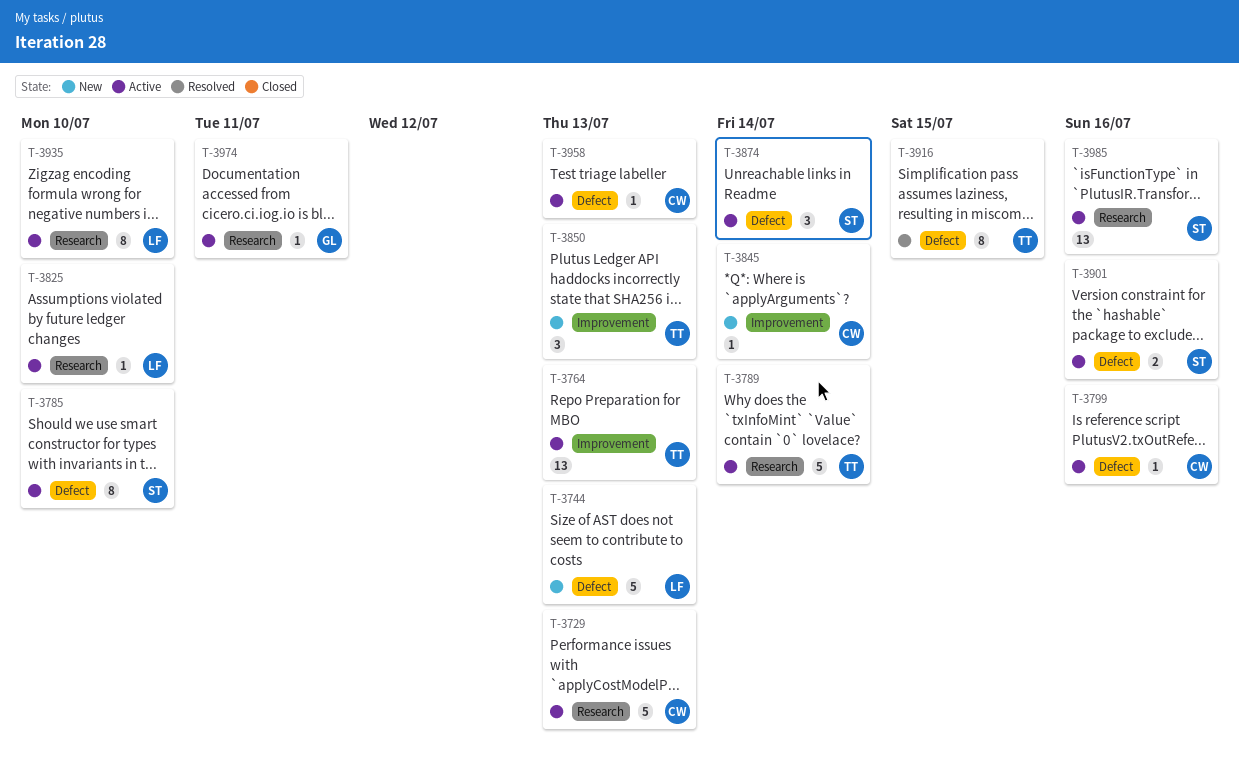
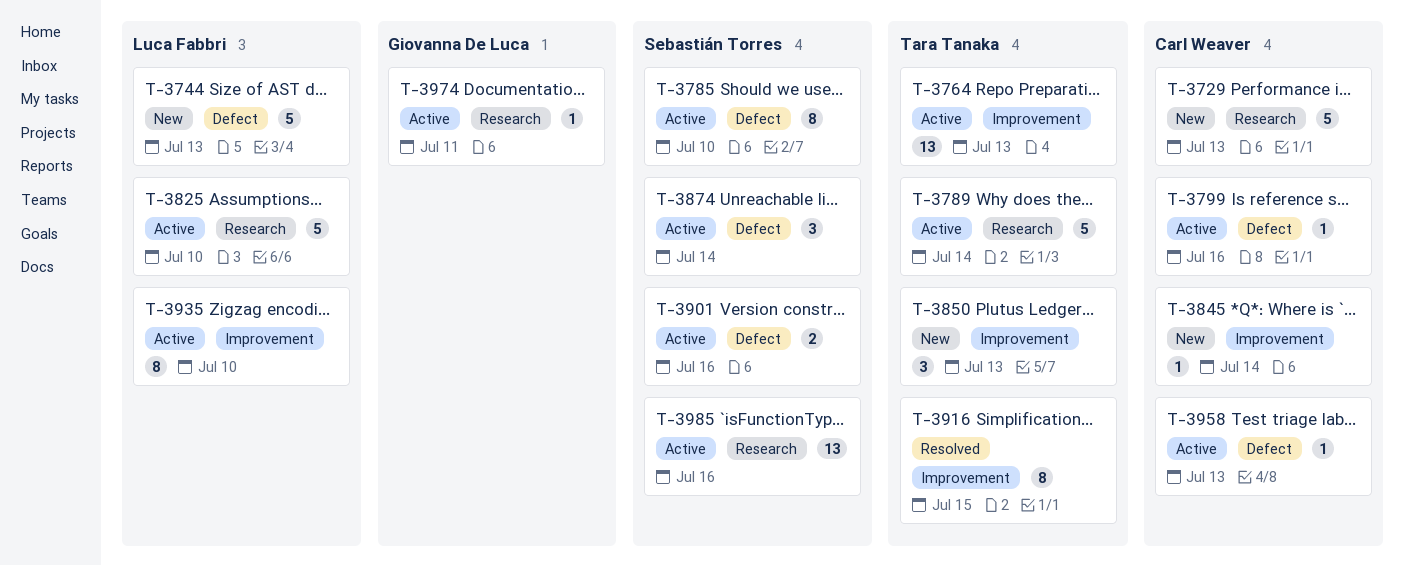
T-3729, status: Active -> New
T-3825, estimate: 1 -> 5
T-3916, label: Defect -> Improvement
T-3935, label: Research -> Improvement

